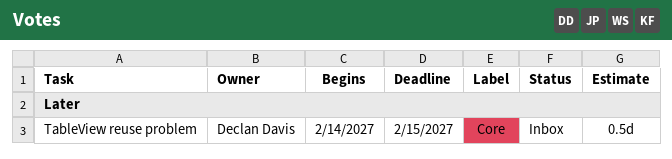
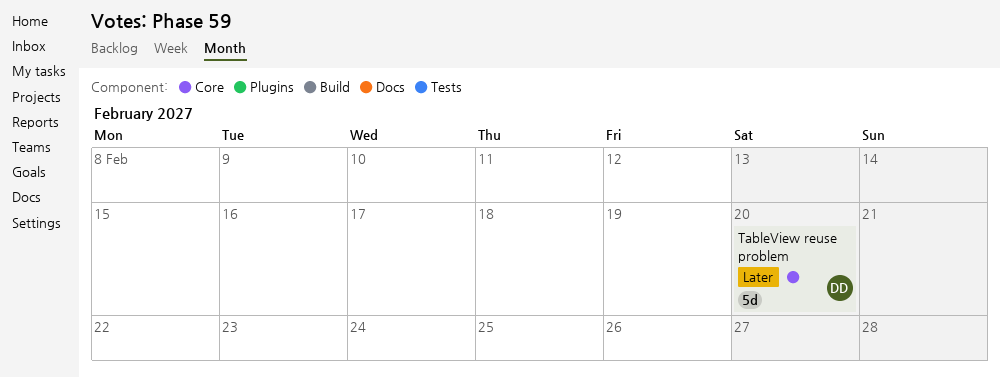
TableView reuse problem, estimate: 0.5d -> 5d
TableView reuse problem, due: Feb 15 -> Feb 20

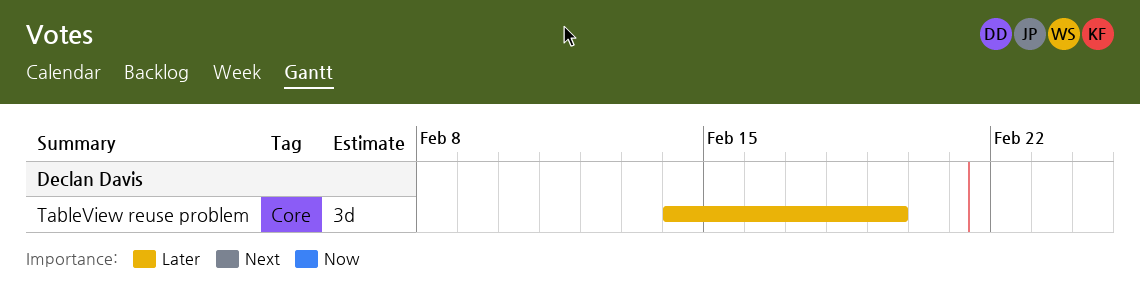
TableView reuse problem, estimate: 5d -> 3d
TableView reuse problem, due: Feb 20 -> Feb 19

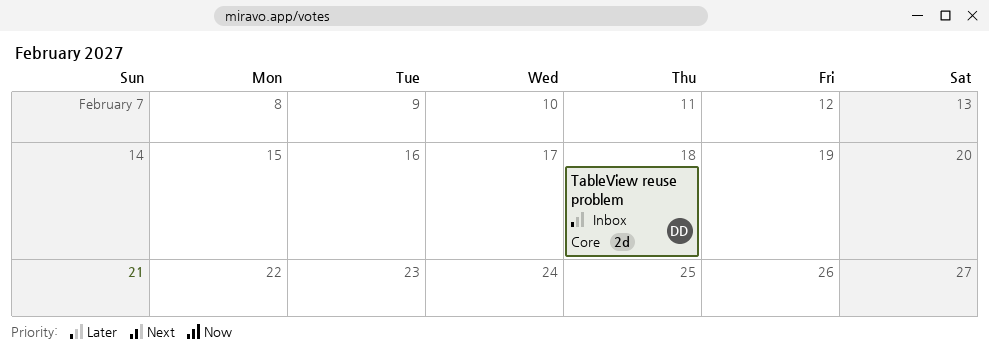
TableView reuse problem, estimate: 3d -> 2d
TableView reuse problem, due: Feb 19 -> Feb 18

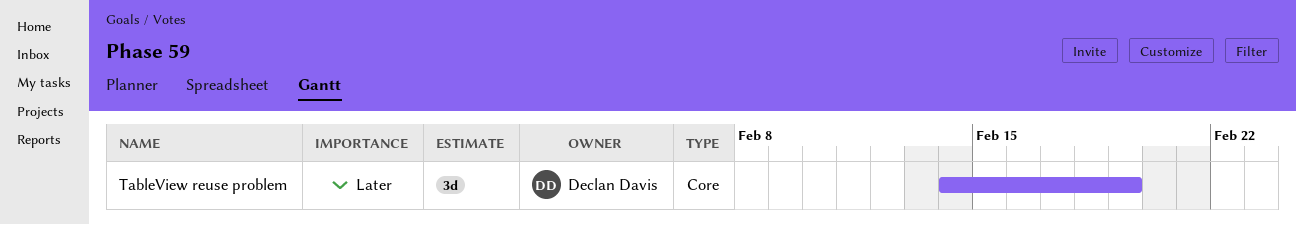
TableView reuse problem, estimate: 2d -> 3d
TableView reuse problem, due: Feb 18 -> Feb 19

